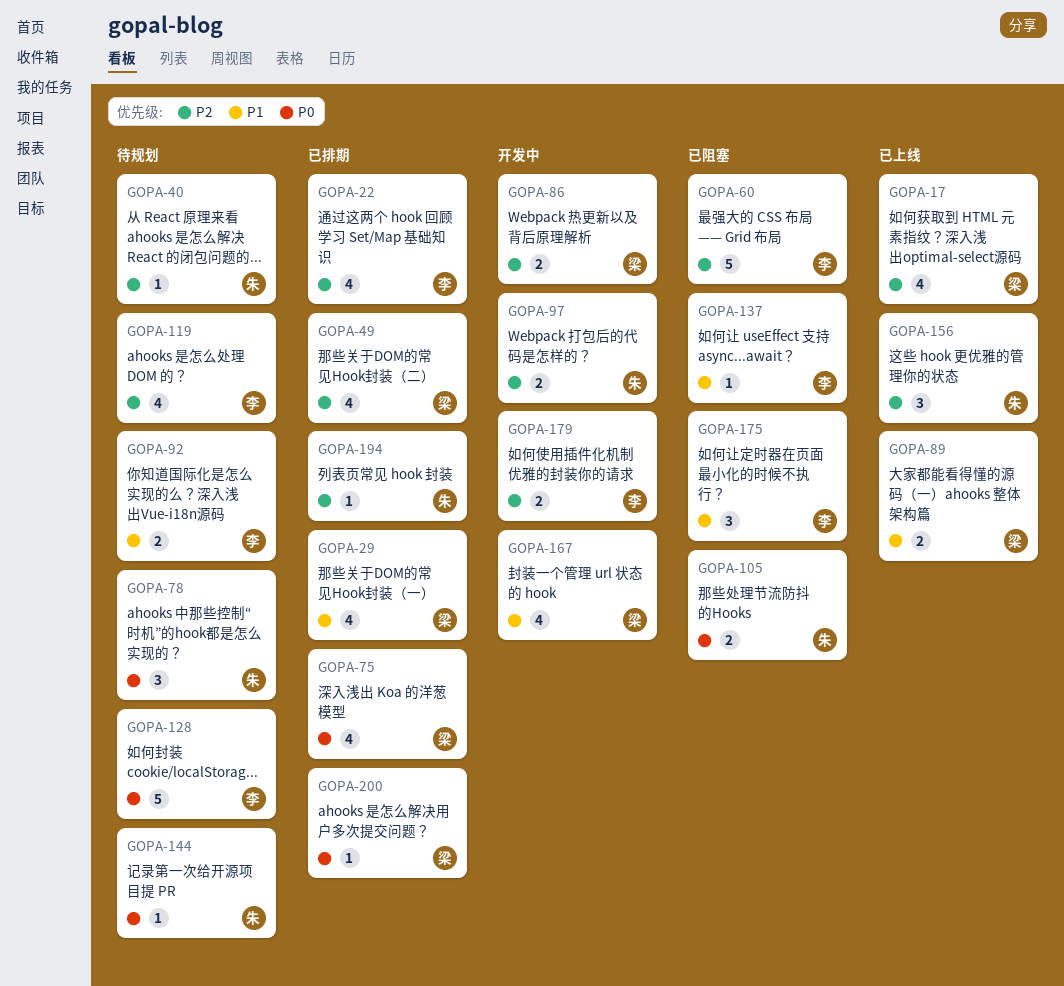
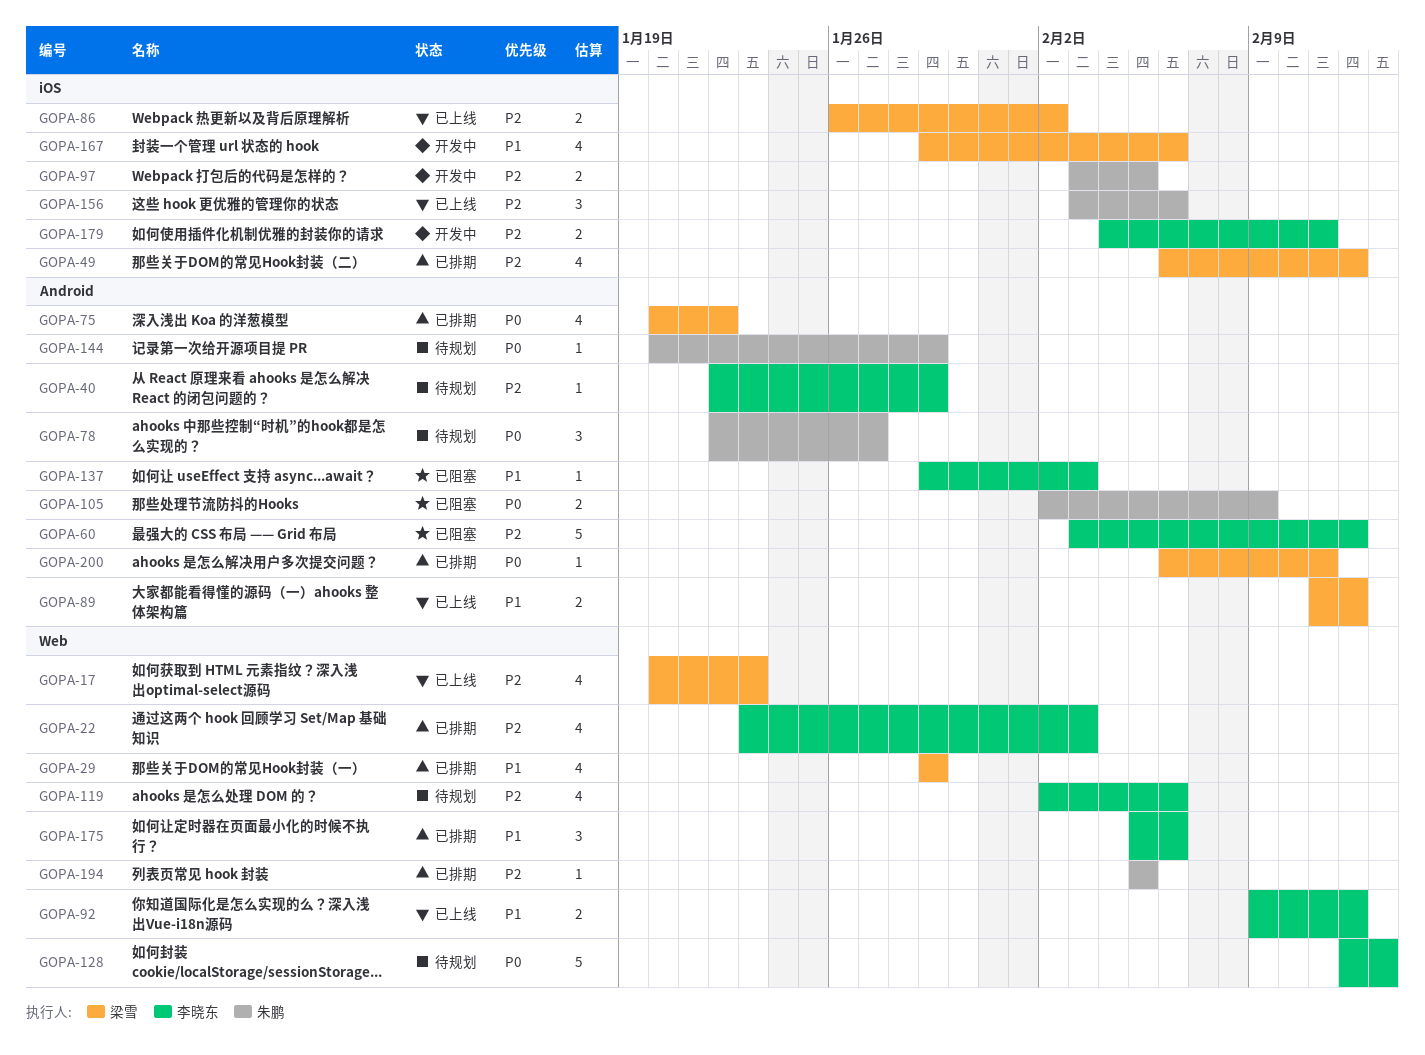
GOPA-40, owner: 朱鹏 -> 李晓东
GOPA-86, status: 开发中 -> 已上线
GOPA-92, status: 待规划 -> 已上线
GOPA-175, status: 已阻塞 -> 已排期

